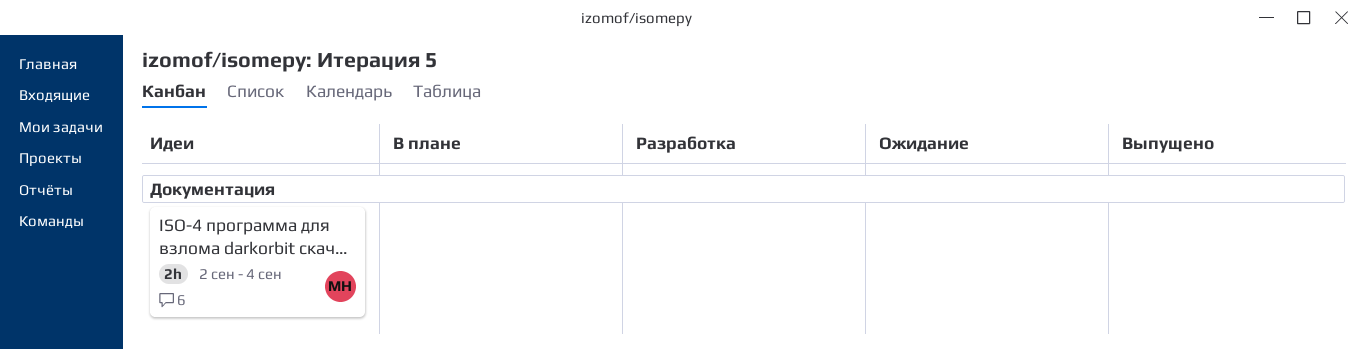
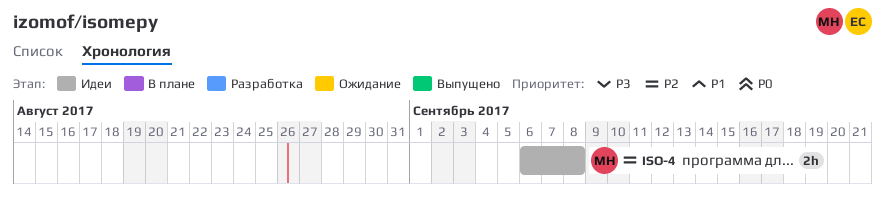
ISO-4, start: Sep 2 -> Sep 6
ISO-4, due: Sep 4 -> Sep 8

